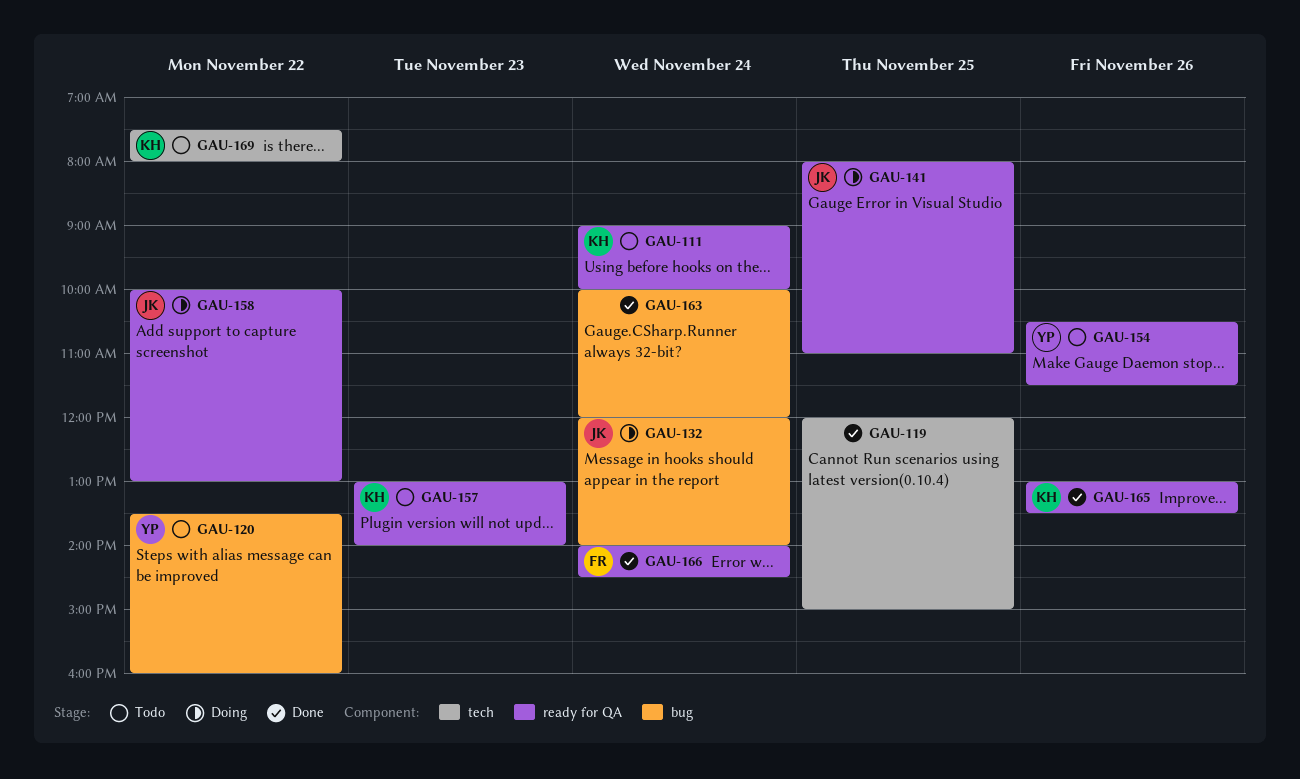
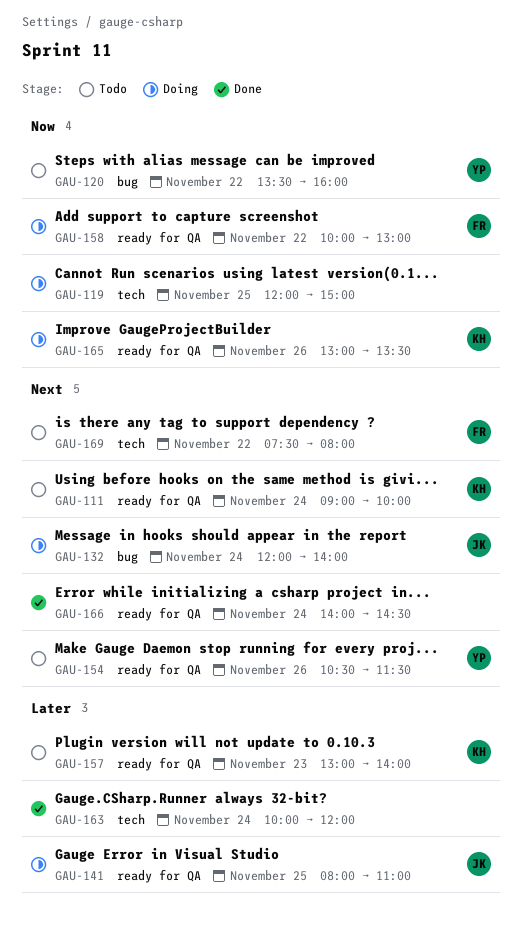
GAU-119, status: Done -> Doing
GAU-158, owner: JK -> FR
GAU-163, label: bug -> tech
GAU-165, status: Done -> Doing
GAU-166, owner: FR -> none
GAU-169, owner: KH -> FR

